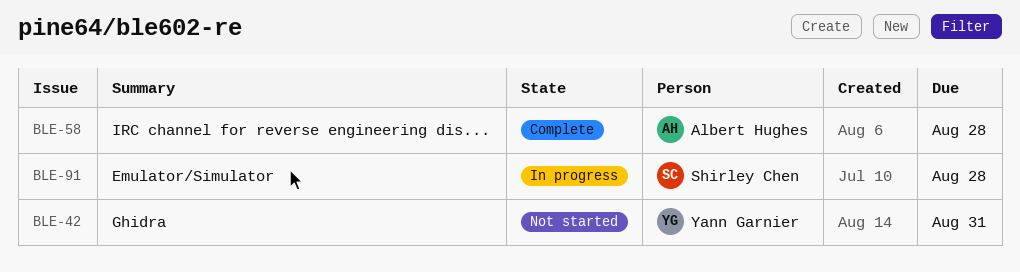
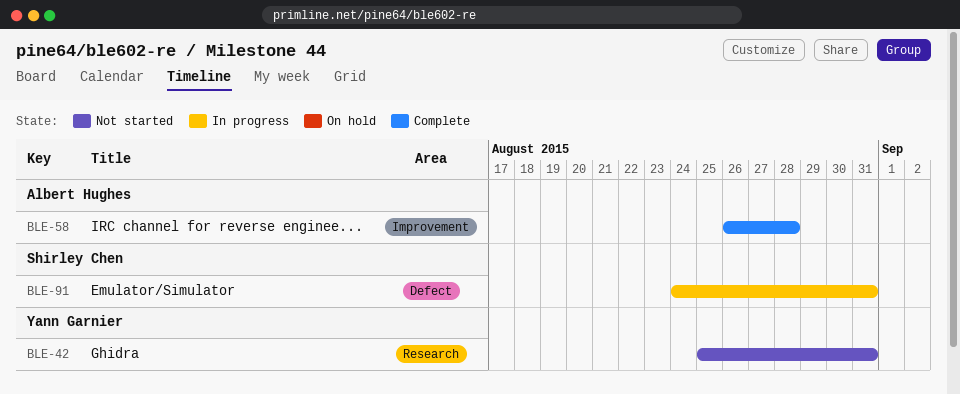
BLE-91, due: Aug 28 -> Aug 31

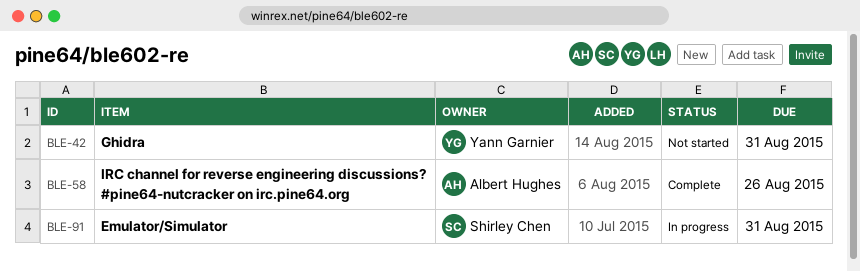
BLE-58, due: Aug 28 -> Aug 26

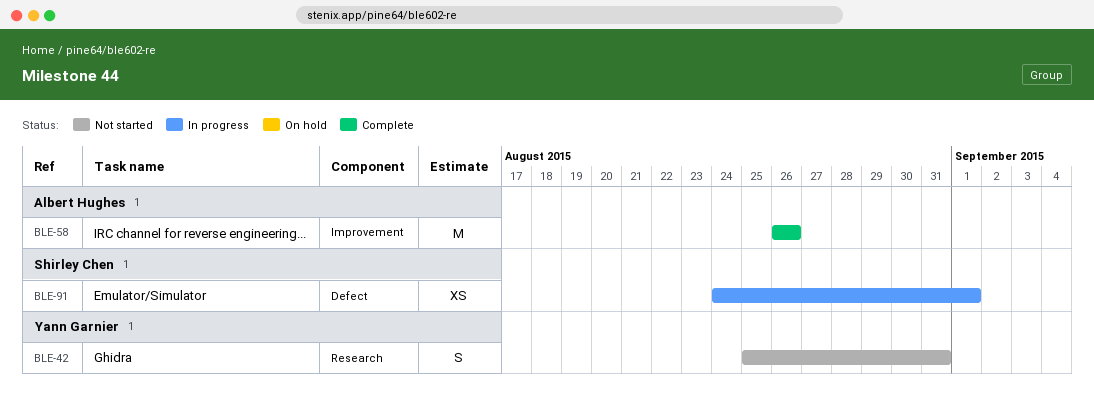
BLE-91, due: Aug 31 -> Sep 1

